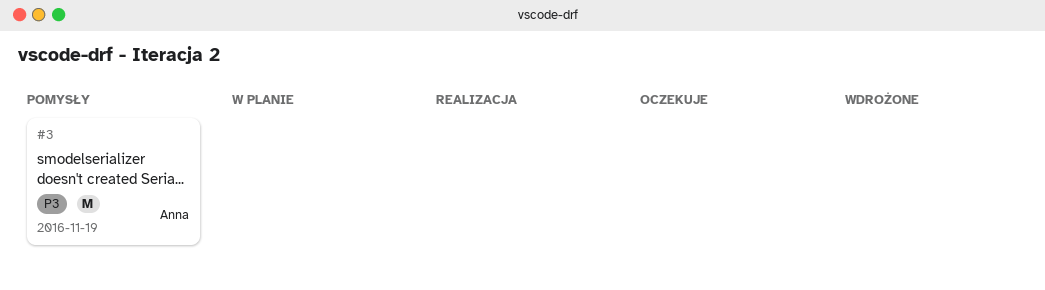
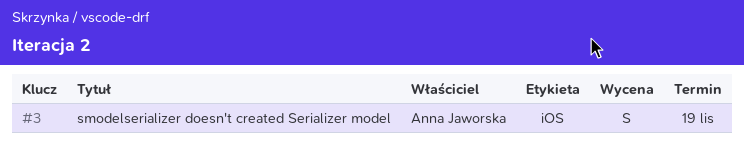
#3, estimate: M -> S

